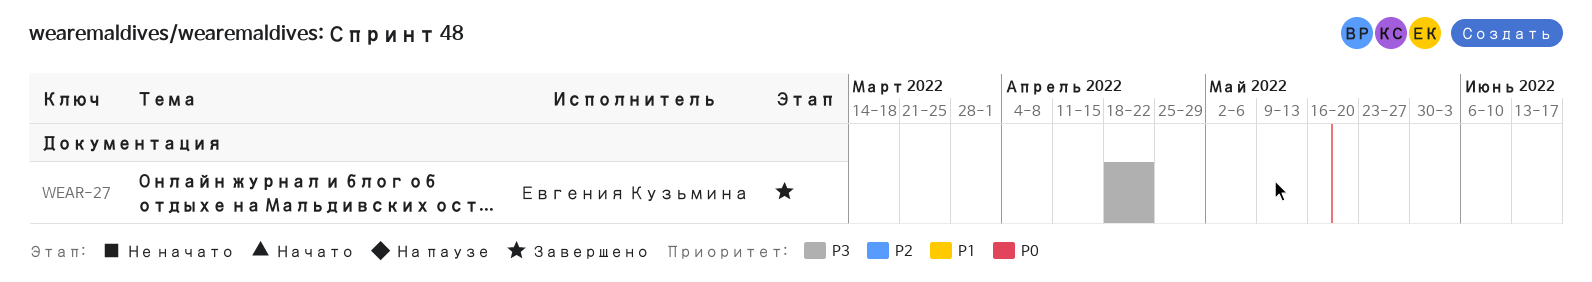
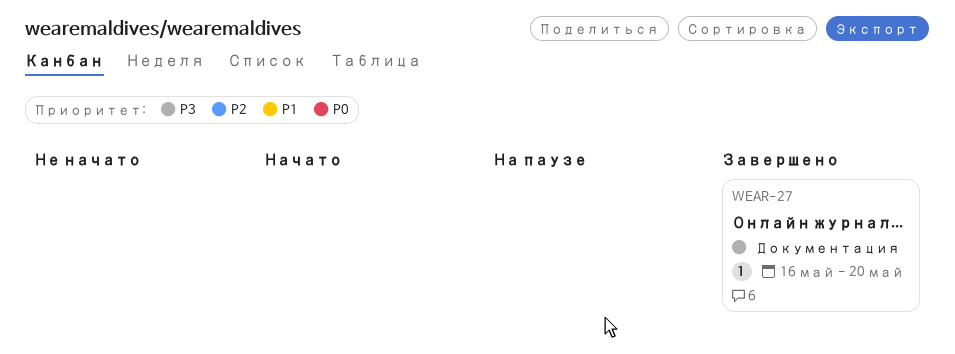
WEAR-27, start: Apr 18 -> May 16
WEAR-27, due: Apr 22 -> May 20

